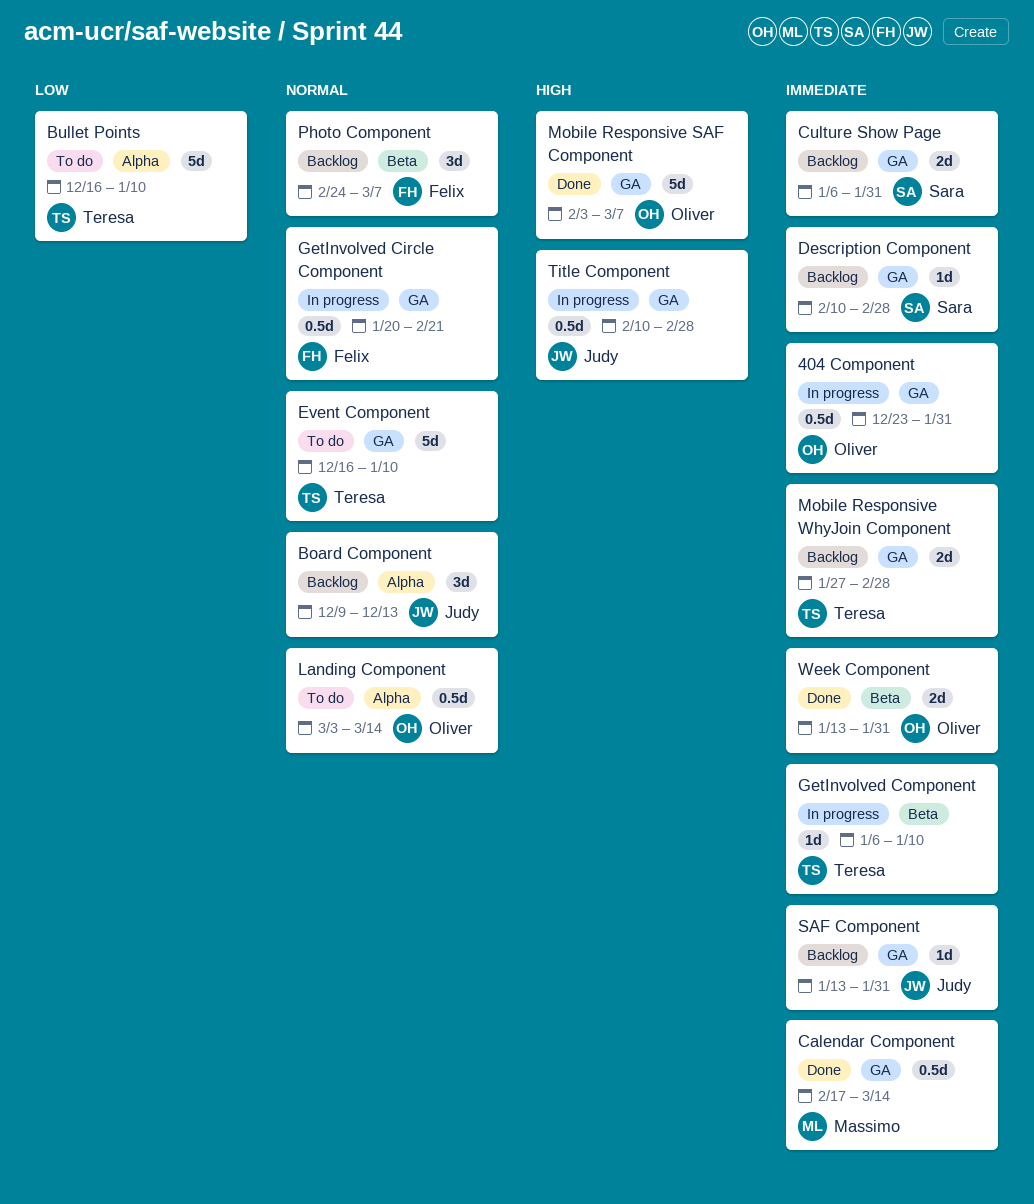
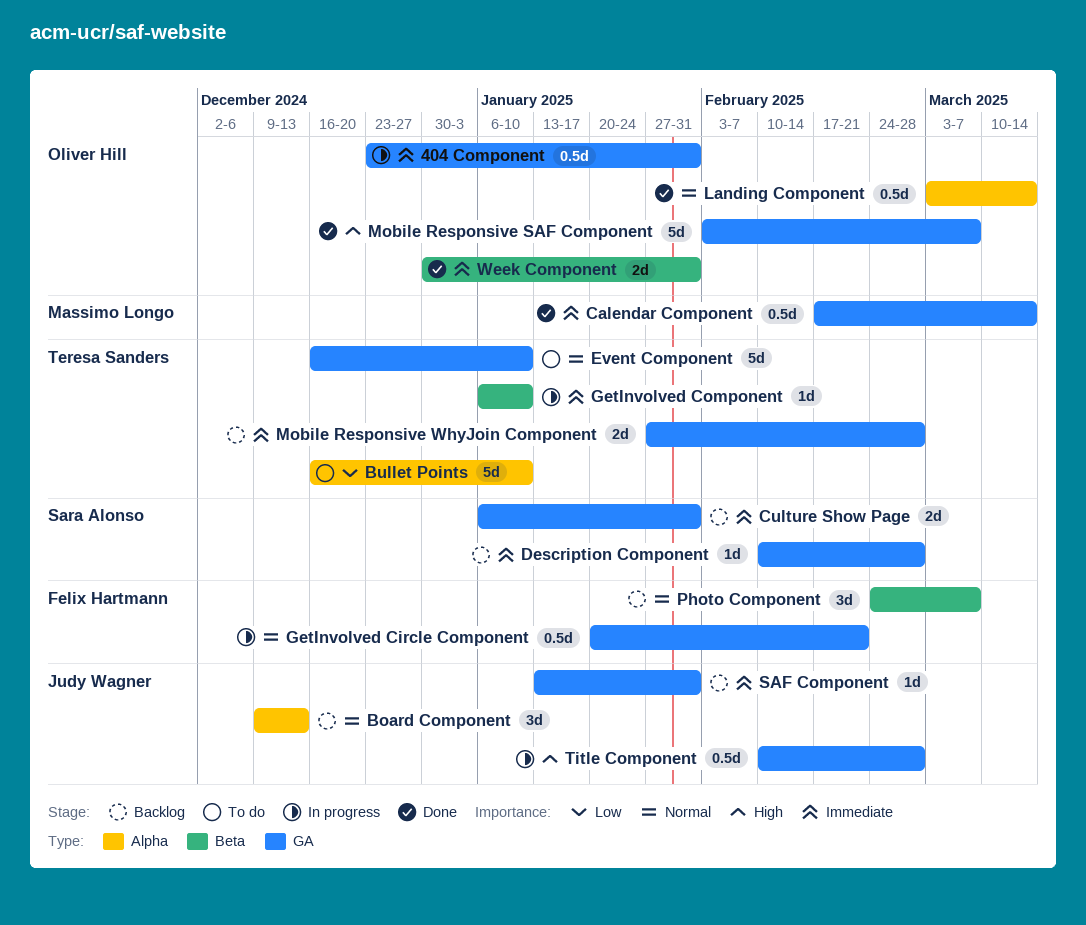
Landing Component, status: To do -> Done
Week Component, start: Jan 13 -> Dec 30

